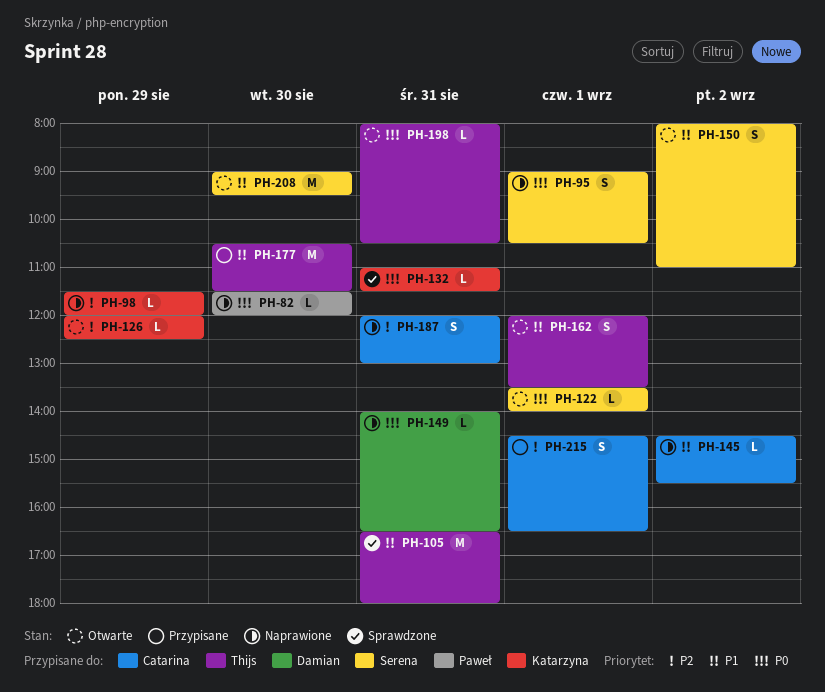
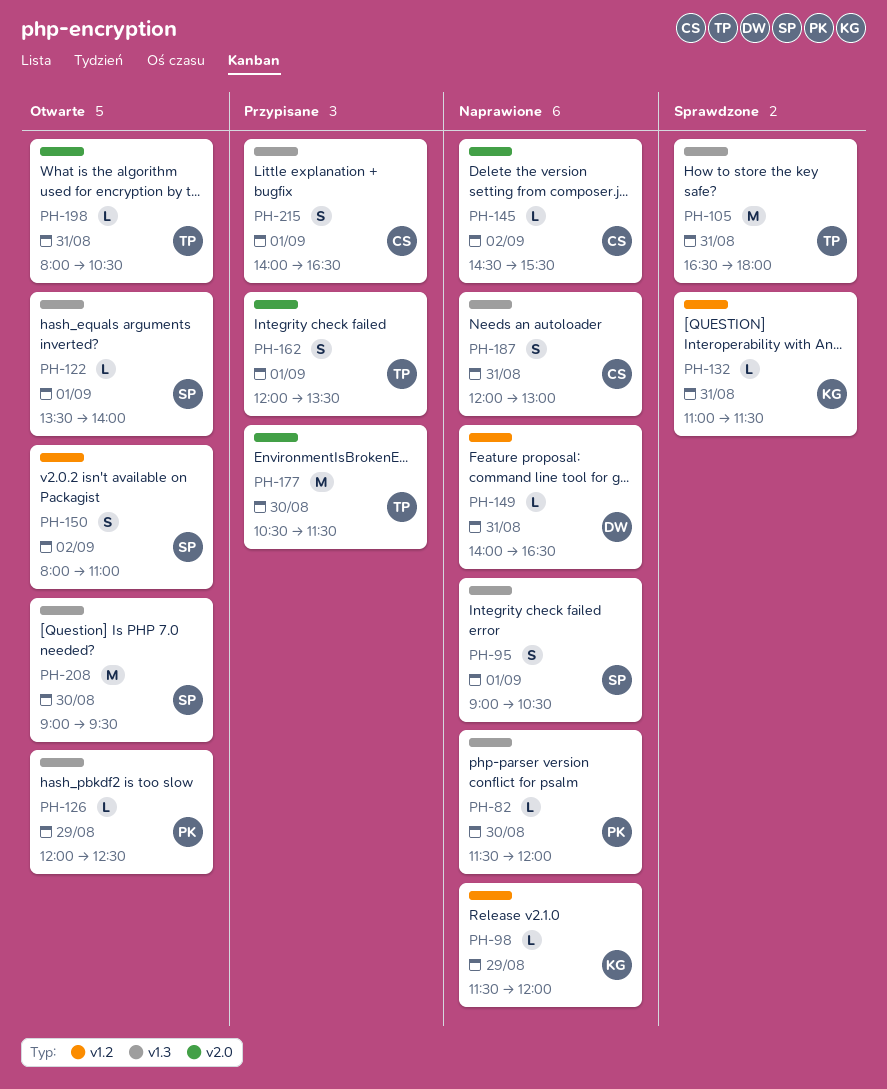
PH-126, owner: Katarzyna -> Paweł
PH-162, status: Otwarte -> Przypisane
PH-215, begins: 14:30 -> 14:00

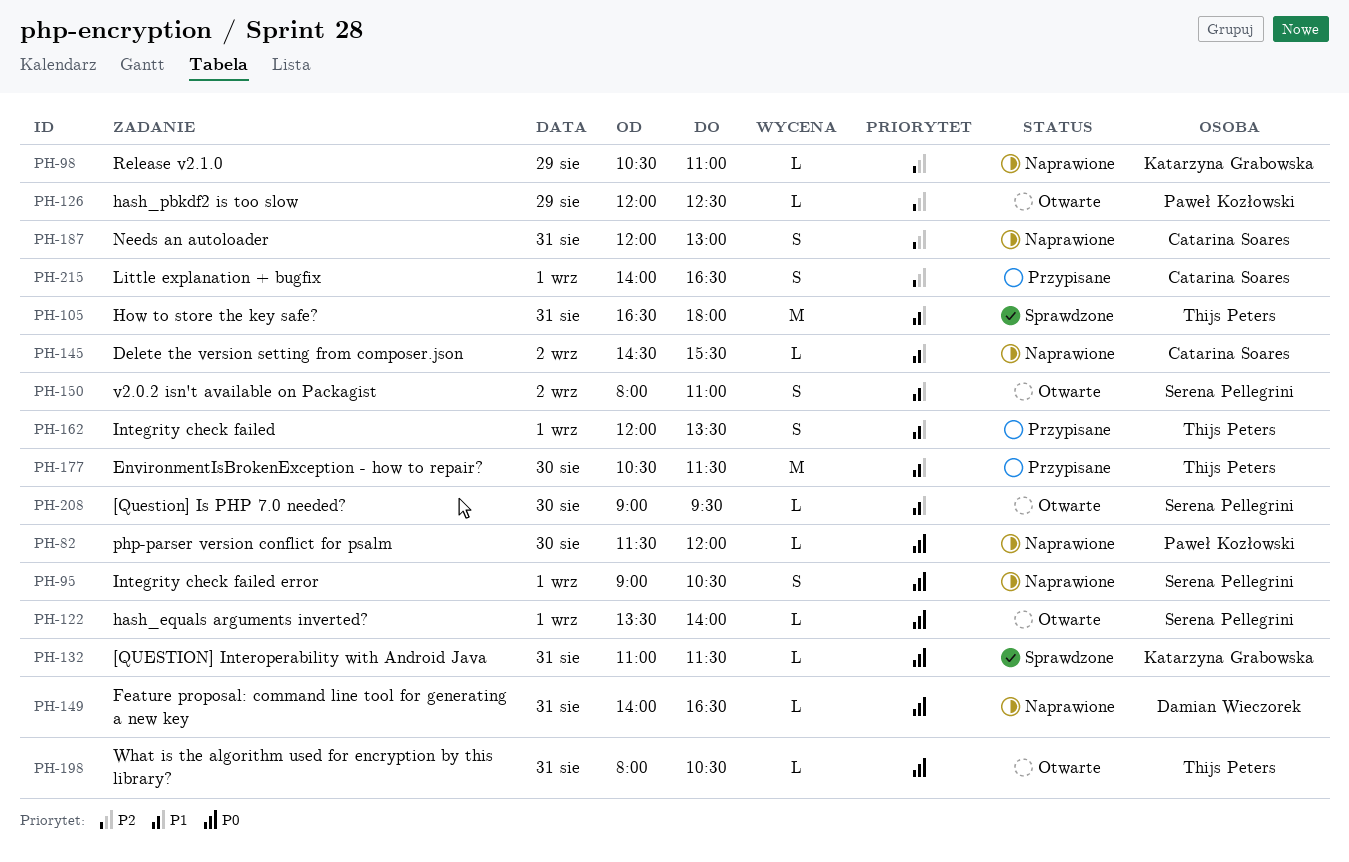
PH-98, begins: 11:30 -> 10:30
PH-98, ends: 12:00 -> 11:00
PH-208, estimate: M -> L

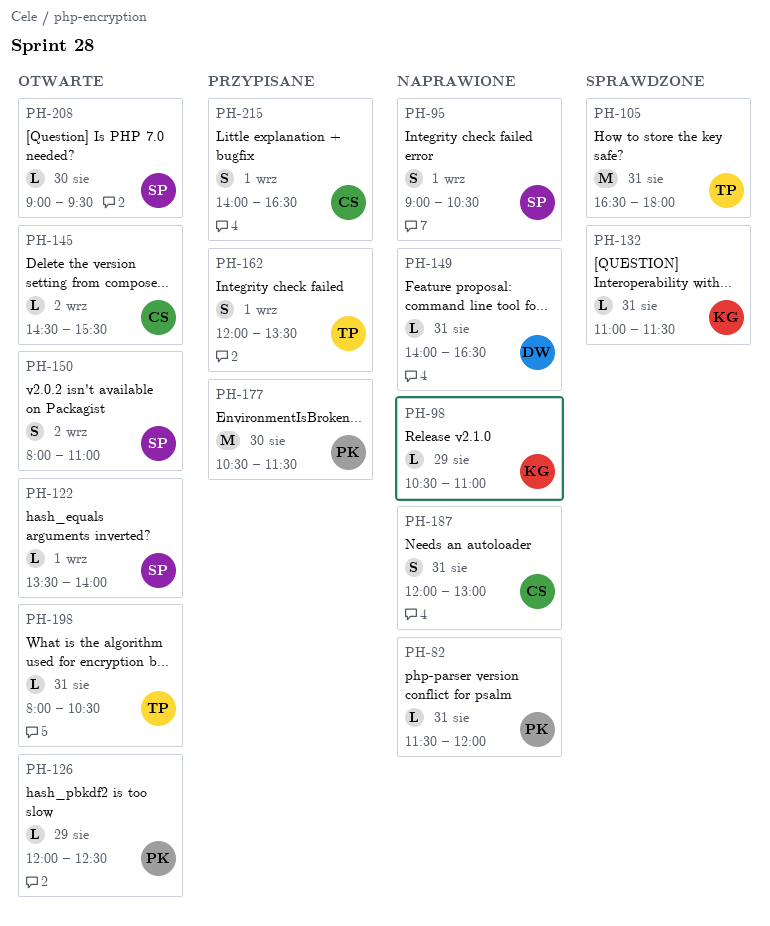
PH-82, day: Aug 30 -> Aug 31
PH-145, status: Naprawione -> Otwarte
PH-177, owner: Thijs Peters -> Paweł Kozłowski

